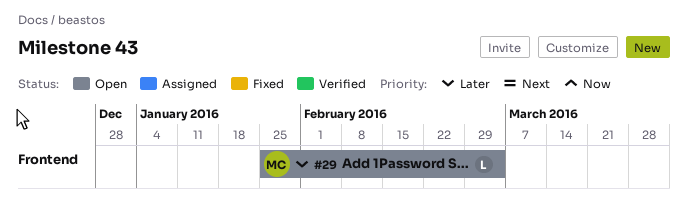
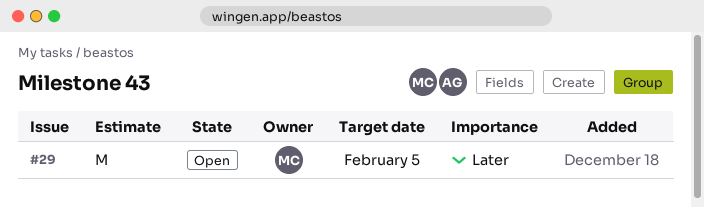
#29, estimate: L -> M
#29, due: Mar 4 -> Feb 5

